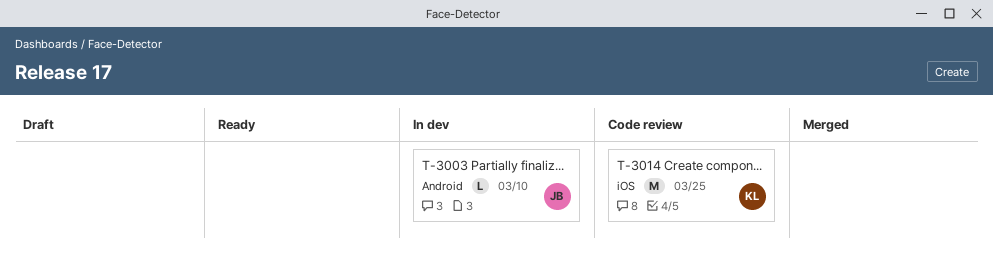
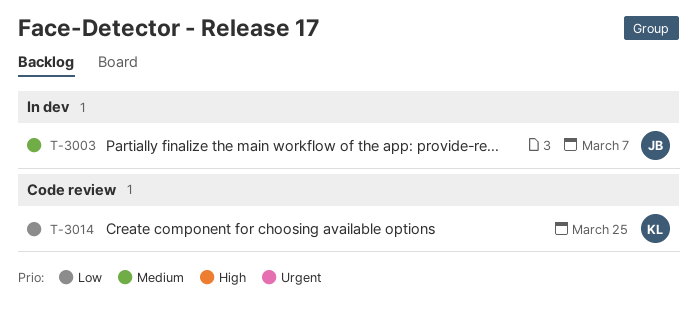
T-3003, due: Mar 10 -> Mar 7

